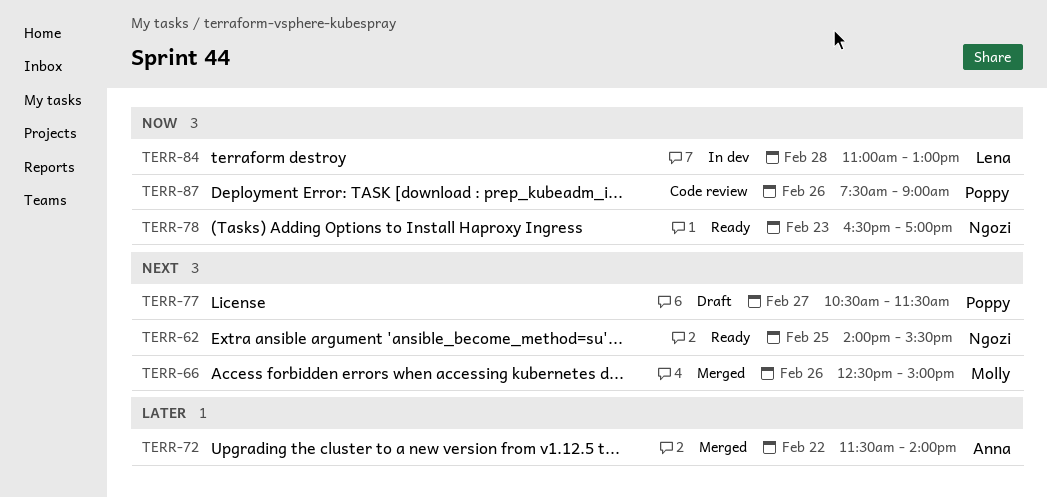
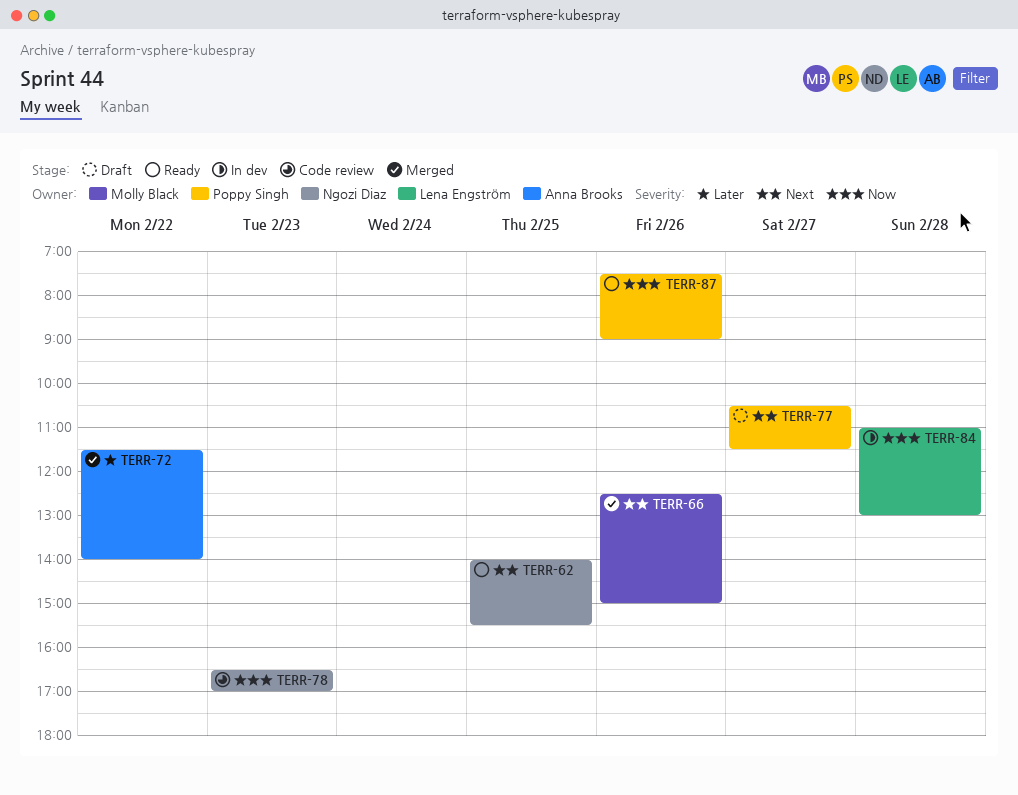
TERR-78, status: Ready -> Code review
TERR-87, status: Code review -> Ready

